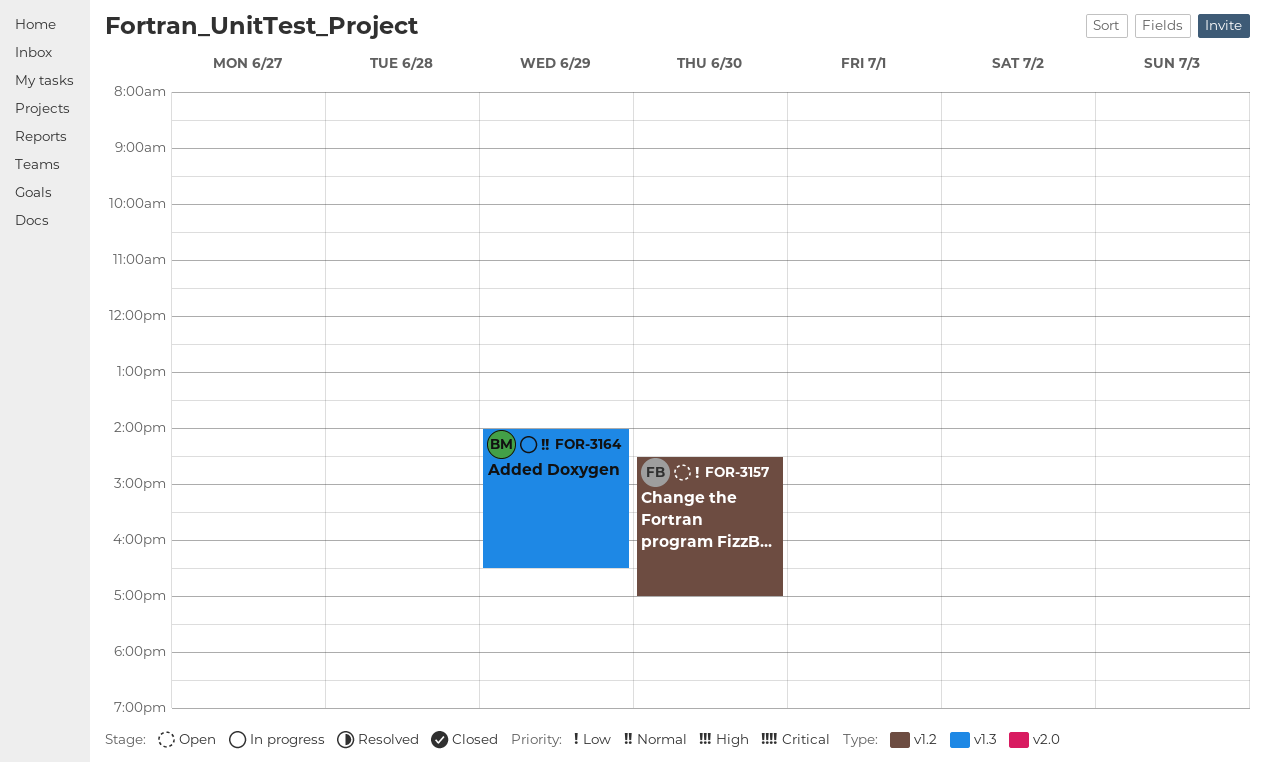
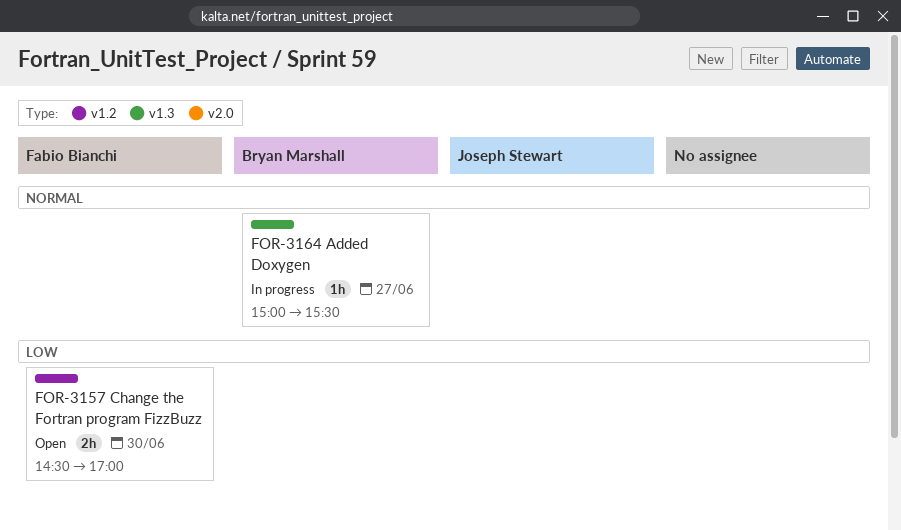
FOR-3164, day: Jun 29 -> Jun 27
FOR-3164, begins: 14:00 -> 15:00
FOR-3164, ends: 16:30 -> 15:30

